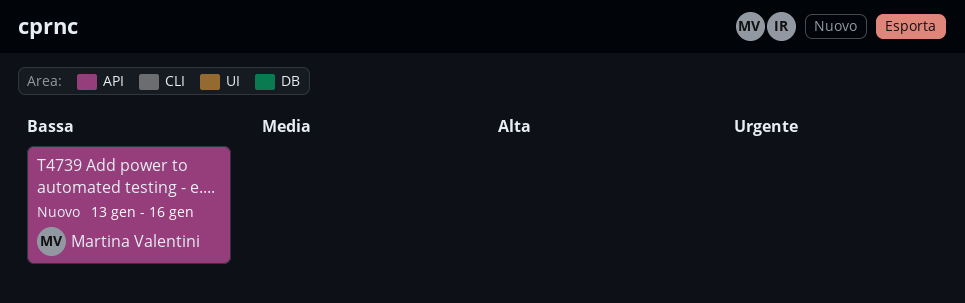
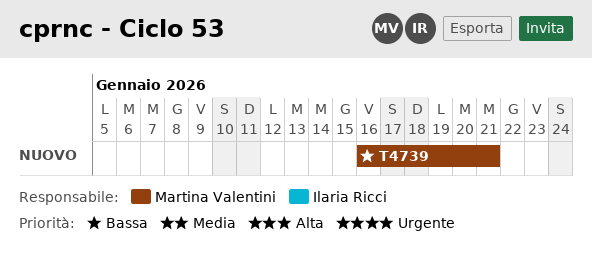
T4739, start: Jan 13 -> Jan 16
T4739, due: Jan 16 -> Jan 21

